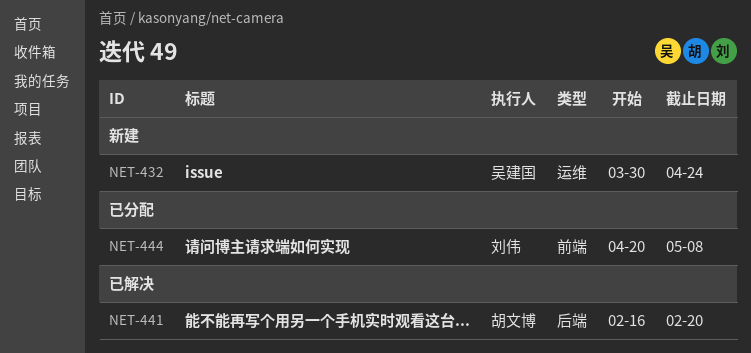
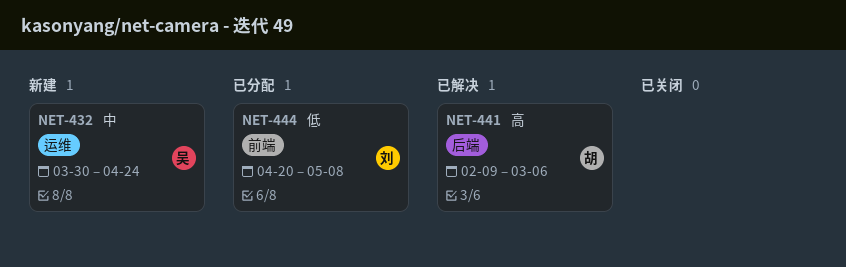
NET-441, start: Feb 16 -> Feb 9
NET-441, due: Feb 20 -> Mar 6

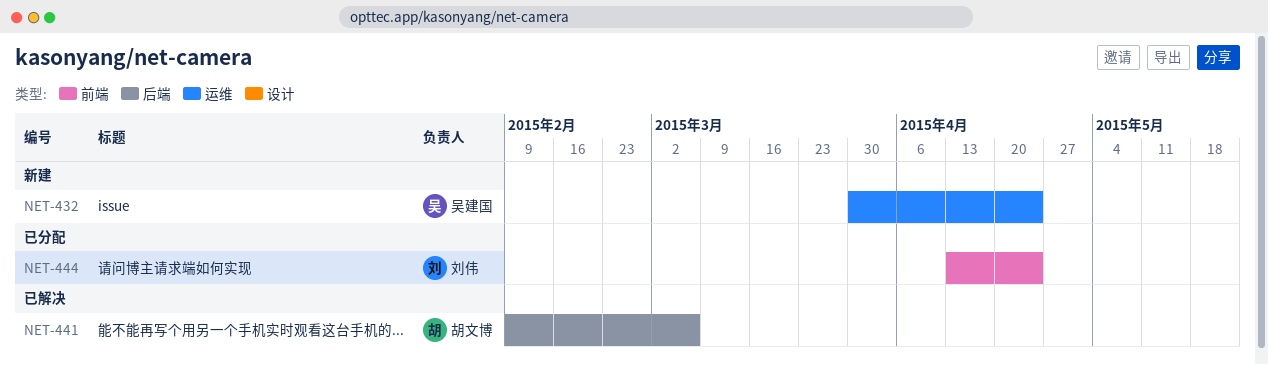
NET-444, start: Apr 20 -> Apr 13
NET-444, due: May 8 -> Apr 24

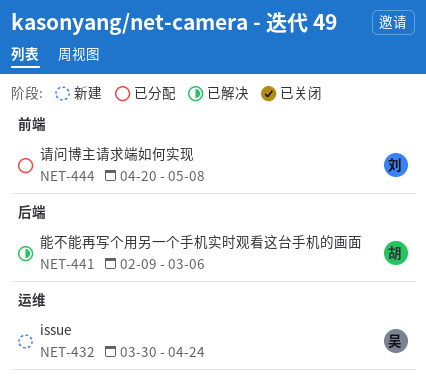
NET-444, start: Apr 13 -> Apr 20
NET-444, due: Apr 24 -> May 8

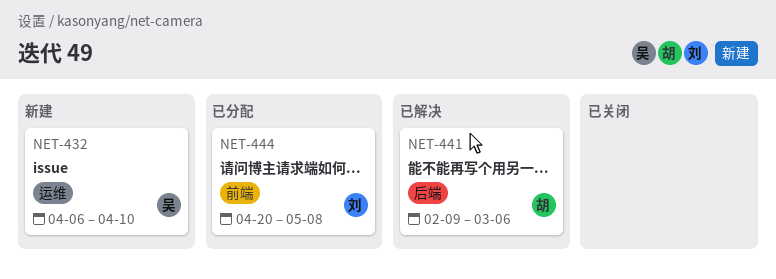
NET-432, start: Mar 30 -> Apr 6
NET-432, due: Apr 24 -> Apr 10

